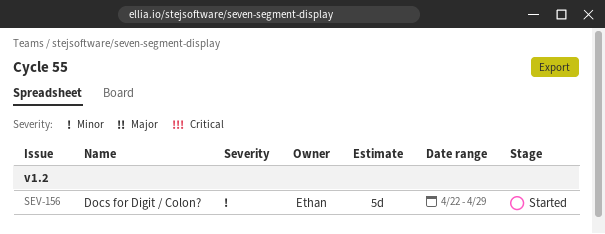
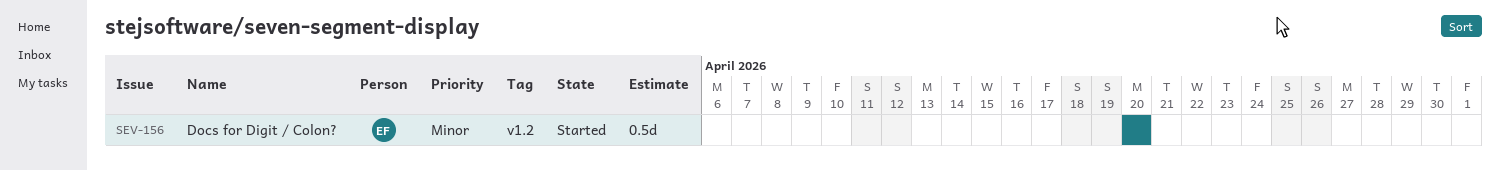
SEV-156, estimate: 5d -> 0.5d
SEV-156, start: Apr 22 -> Apr 20
SEV-156, due: Apr 29 -> Apr 20

